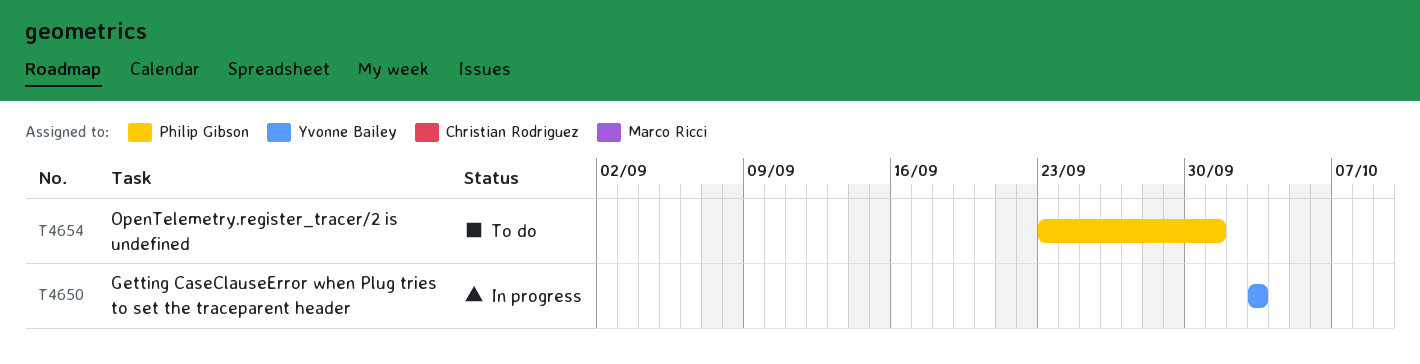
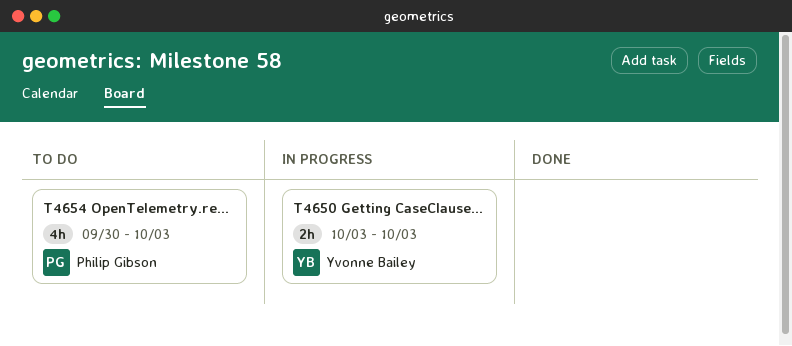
T4654, start: Sep 23 -> Sep 30
T4654, due: Oct 1 -> Oct 3

